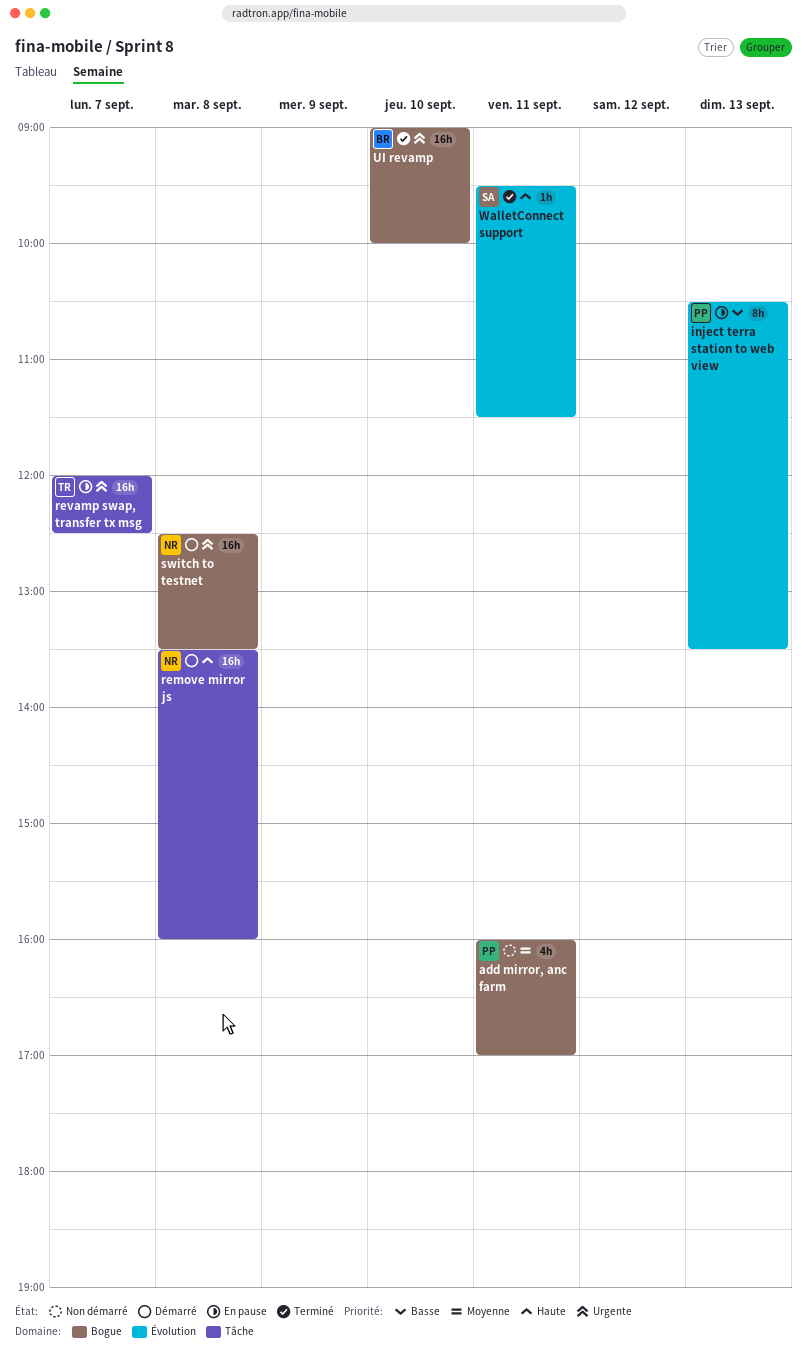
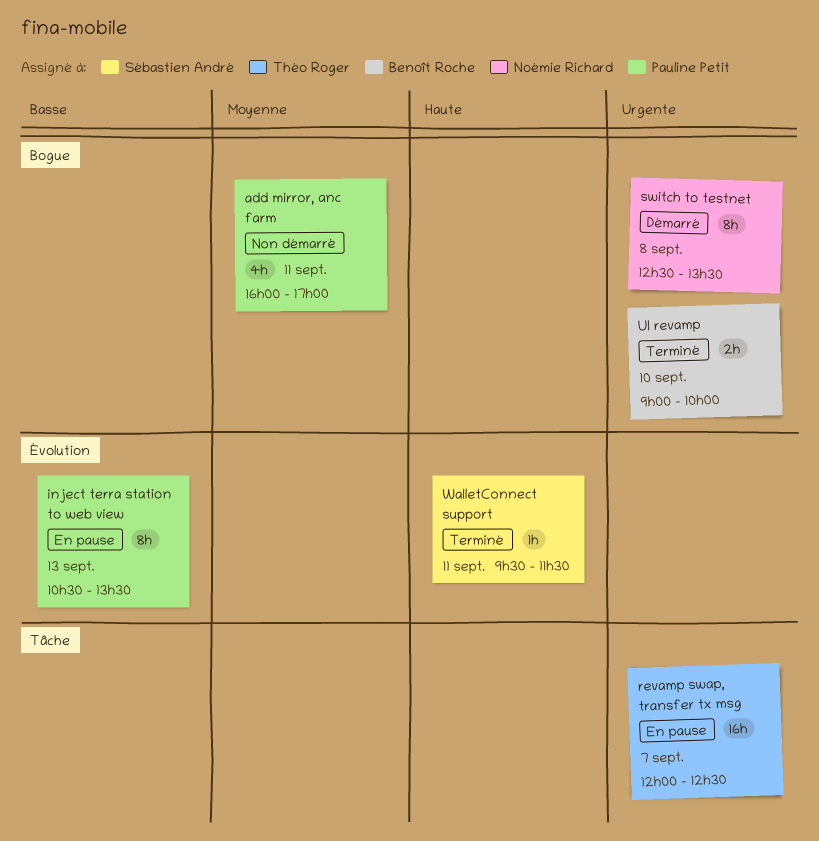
remove mirror js: present -> none
switch to testnet, estimate: 16h -> 8h
UI revamp, estimate: 16h -> 2h

